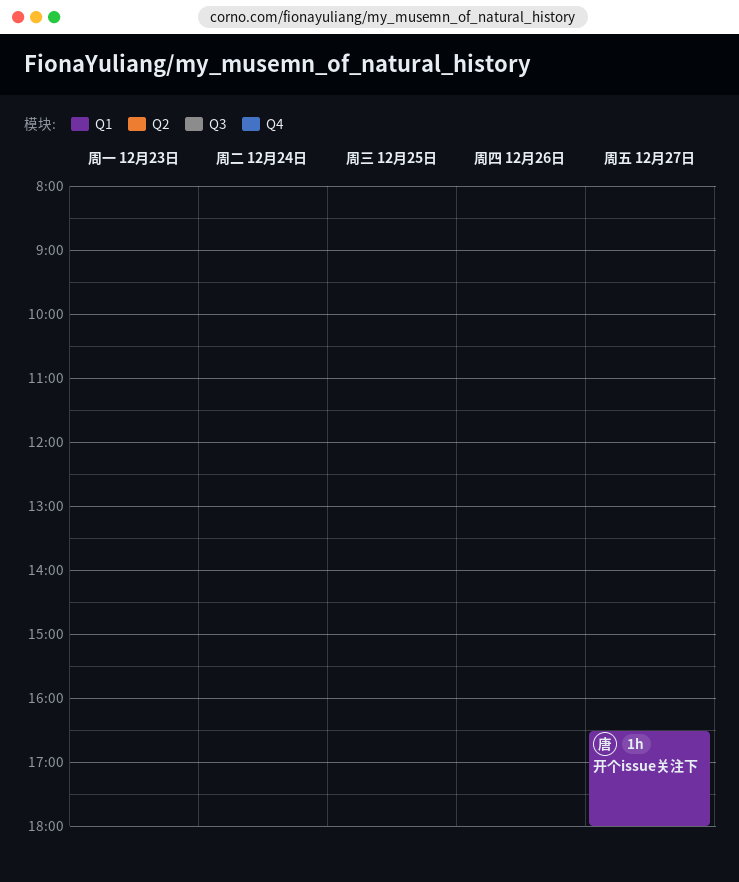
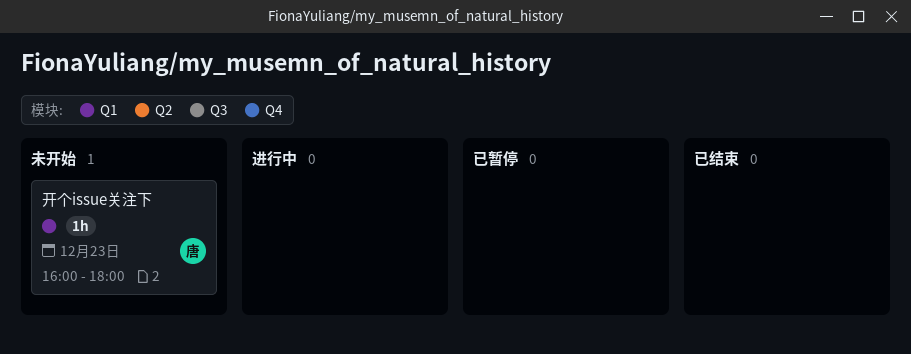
开个issue关注下, day: Dec 27 -> Dec 23
开个issue关注下, begins: 16:30 -> 16:00

